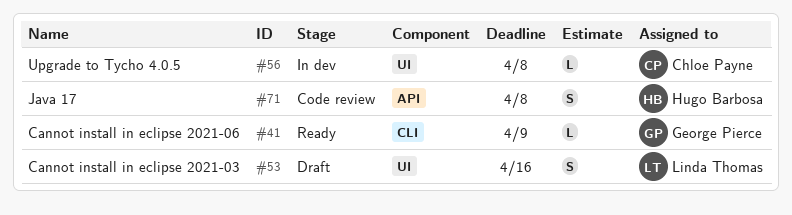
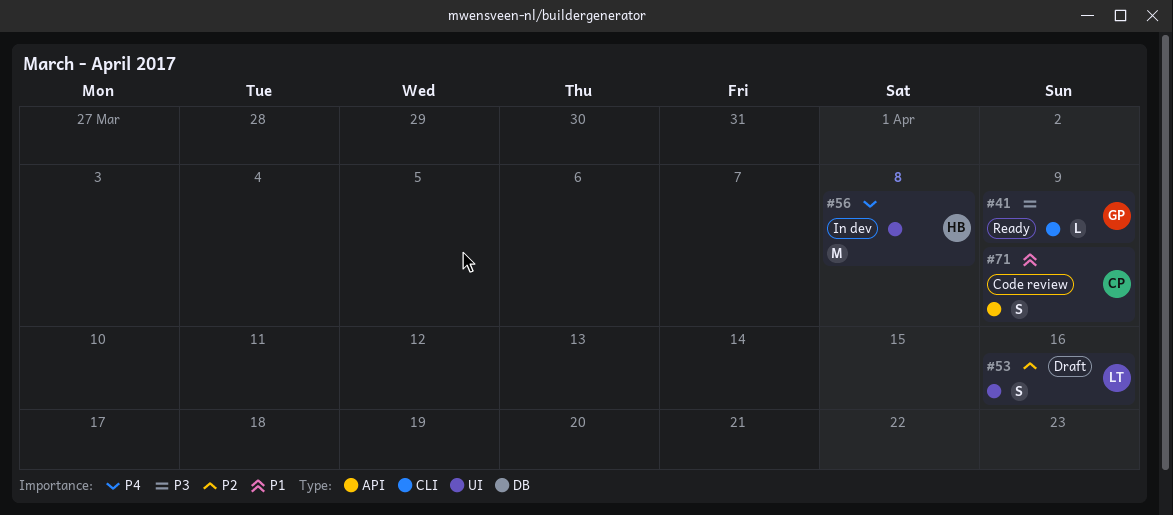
#56, owner: Chloe Payne -> Hugo Barbosa
#56, estimate: L -> M
#71, owner: Hugo Barbosa -> Chloe Payne
#71, due: Apr 8 -> Apr 9

